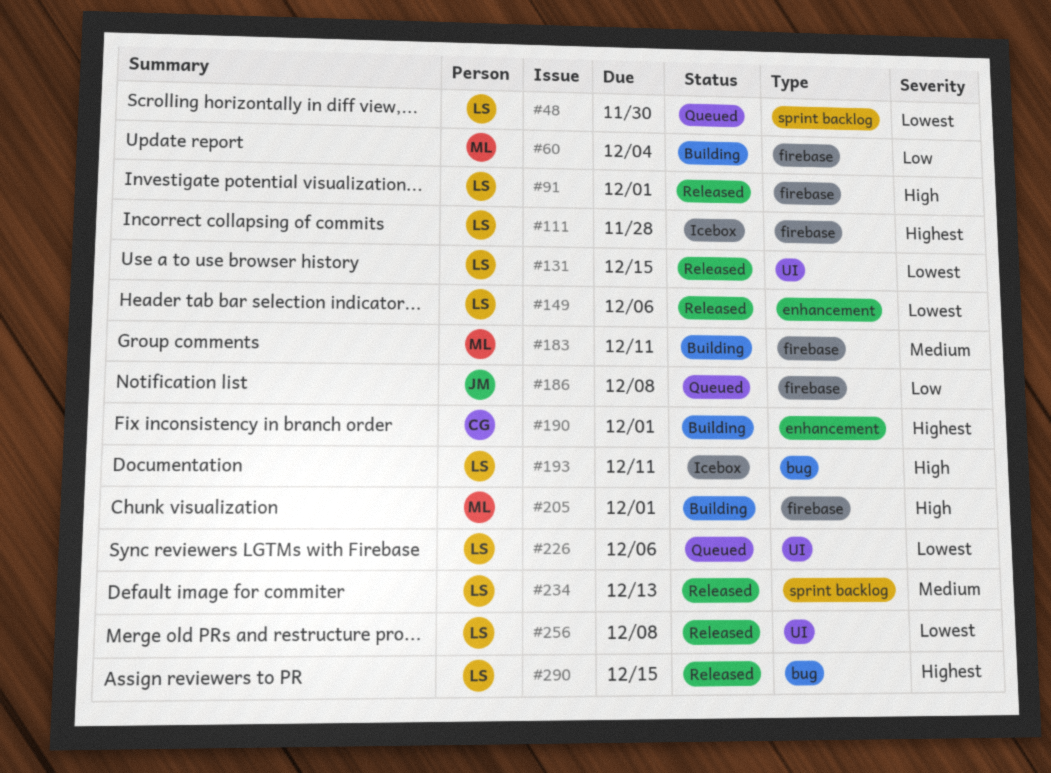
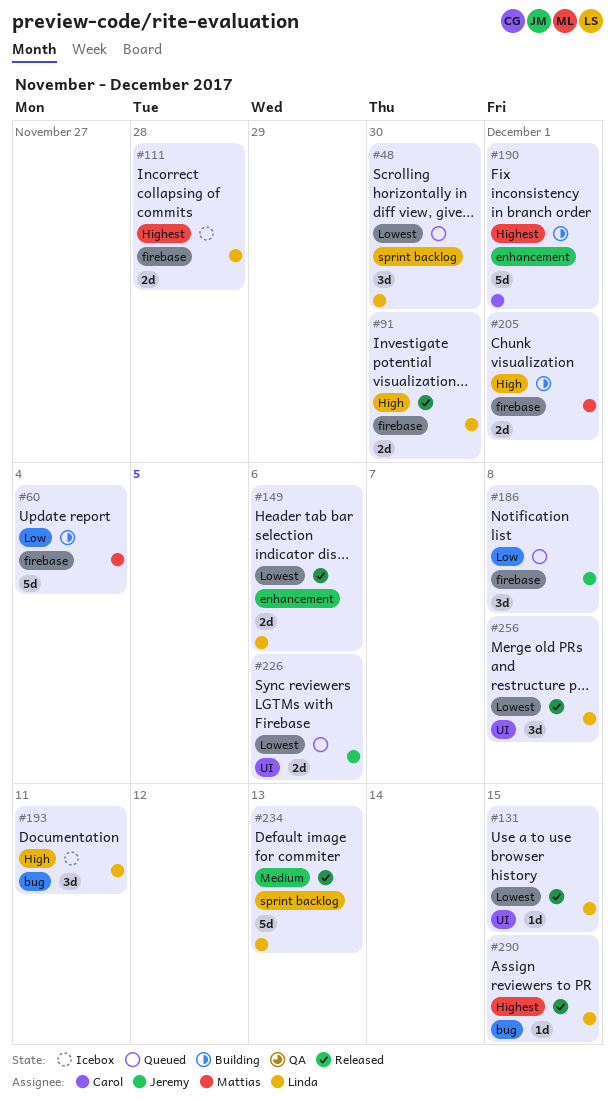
#91, due: Dec 1 -> Nov 30
#183: present -> none
#226, owner: Linda -> Jeremy

